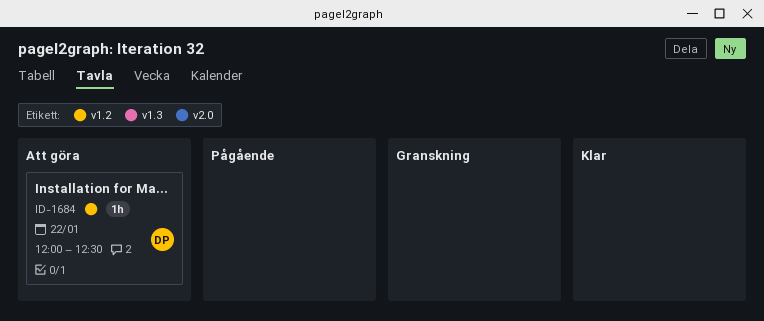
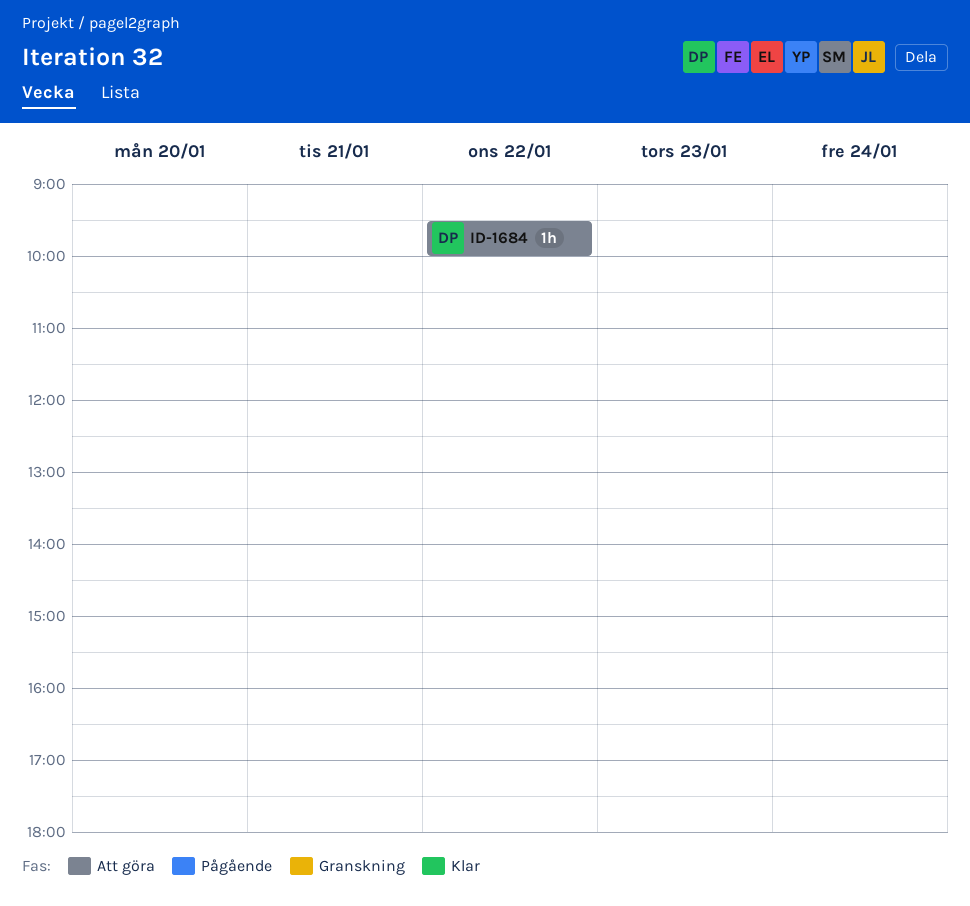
ID-1684, begins: 12:00 -> 09:30
ID-1684, ends: 12:30 -> 10:00

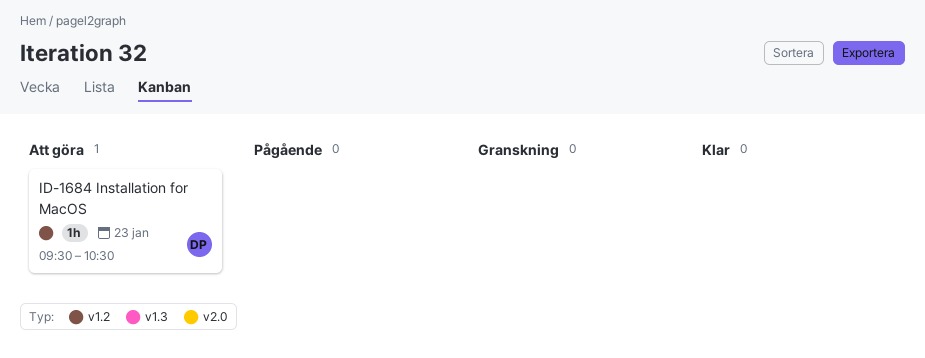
ID-1684, day: Jan 22 -> Jan 23
ID-1684, ends: 10:00 -> 10:30

